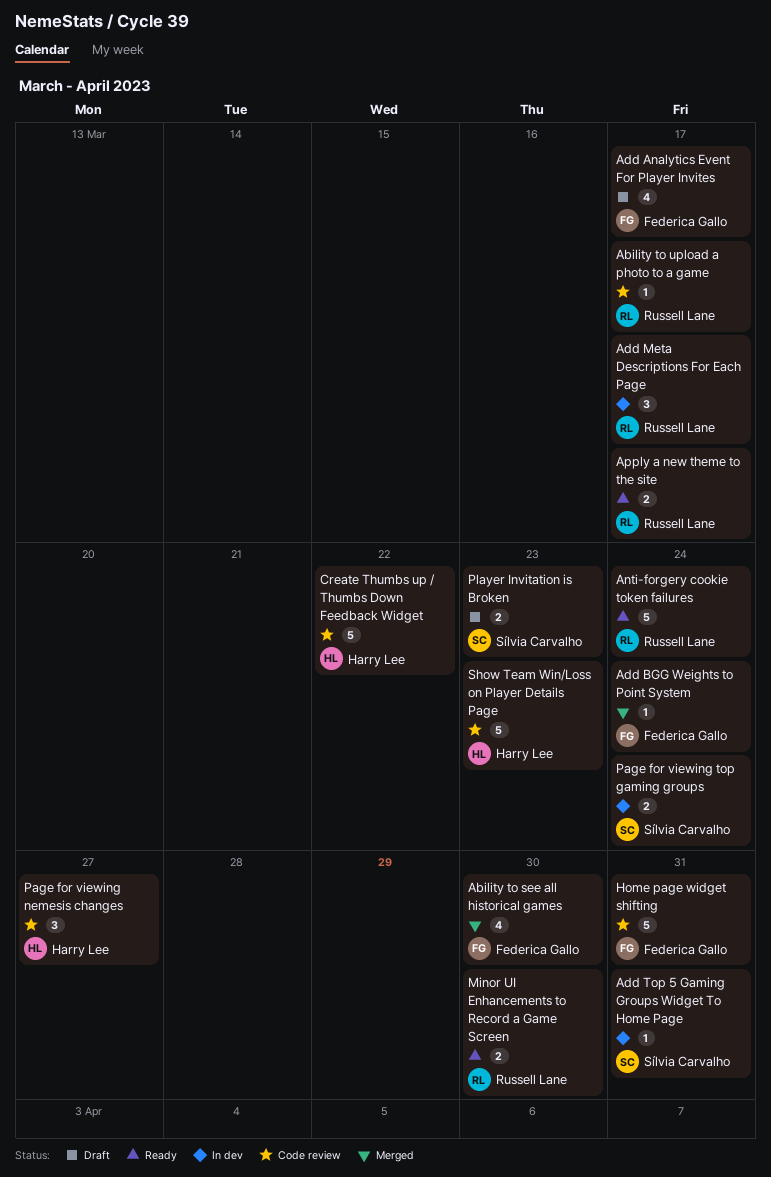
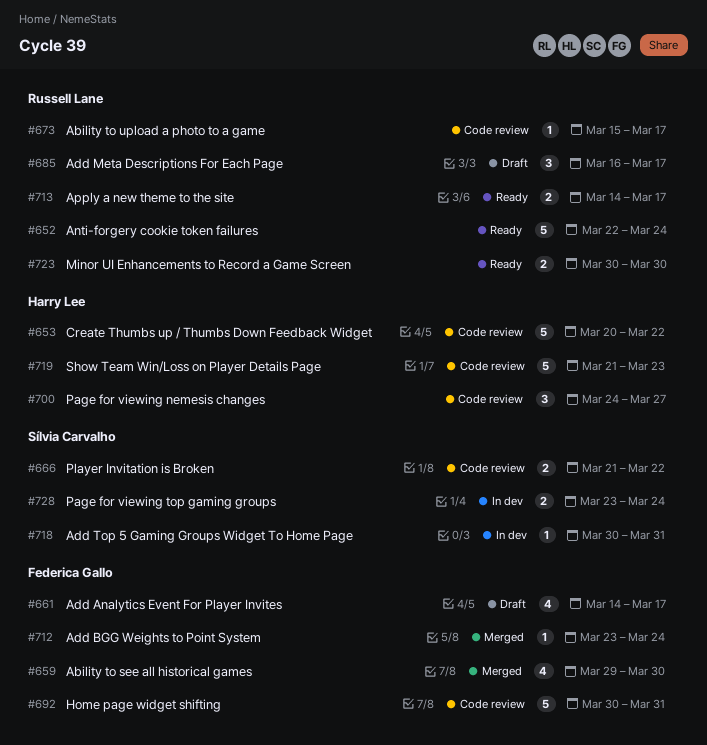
Add Meta Descriptions For Each Page, status: In dev -> Draft
Player Invitation is Broken, status: Draft -> Code review
Player Invitation is Broken, due: Mar 23 -> Mar 22

